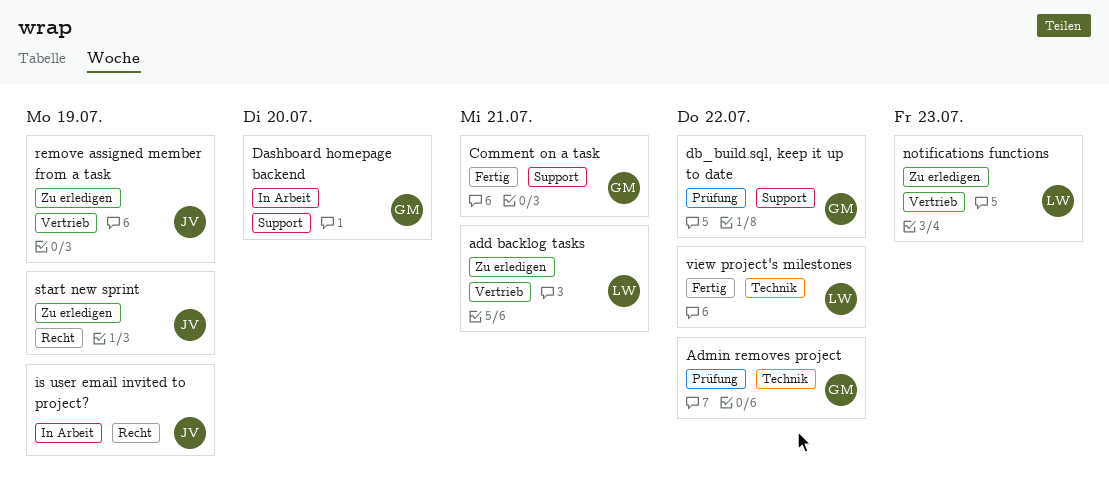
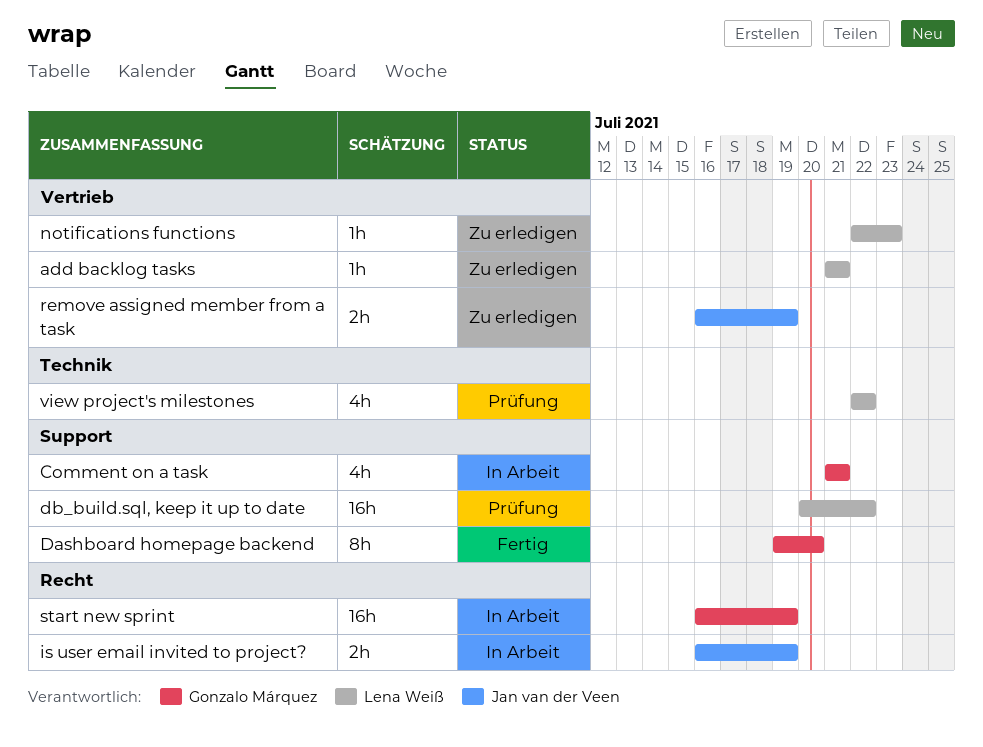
Admin removes project: present -> none
Comment on a task, status: Fertig -> In Arbeit
Dashboard homepage backend, status: In Arbeit -> Fertig
db_build.sql, keep it up to date, owner: Gonzalo Márquez -> Lena Weiß
start new sprint, status: Zu erledigen -> In Arbeit
start new sprint, owner: Jan van der Veen -> Gonzalo Márquez
view project's milestones, status: Fertig -> Prüfung

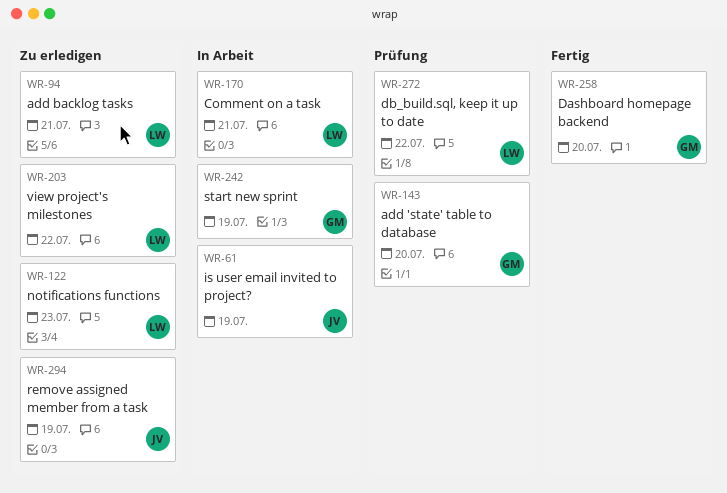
add 'state' table to database: none -> present
Comment on a task, owner: Gonzalo Márquez -> Lena Weiß
view project's milestones, status: Prüfung -> Zu erledigen

